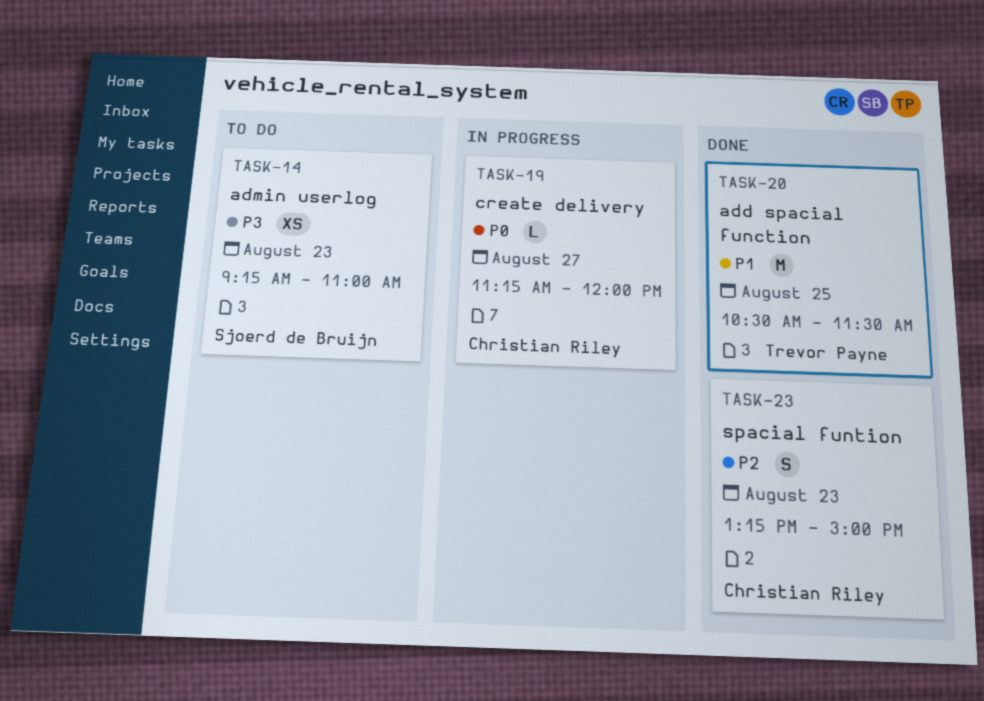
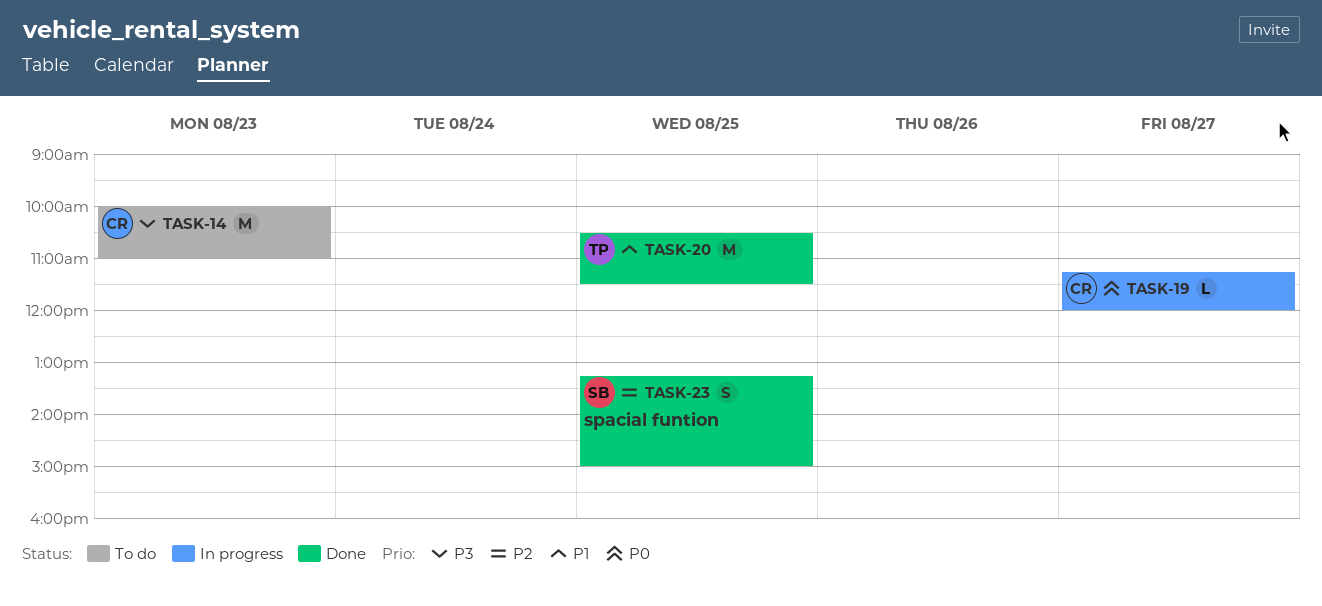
TASK-14, owner: Sjoerd de Bruijn -> Christian Riley
TASK-14, estimate: XS -> M
TASK-14, begins: 09:15 -> 10:00
TASK-23, owner: Christian Riley -> Sjoerd de Bruijn
TASK-23, day: Aug 23 -> Aug 25

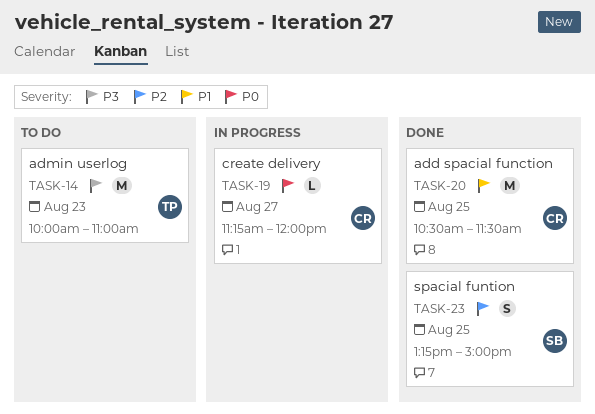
TASK-14, owner: CR -> TP
TASK-20, owner: TP -> CR

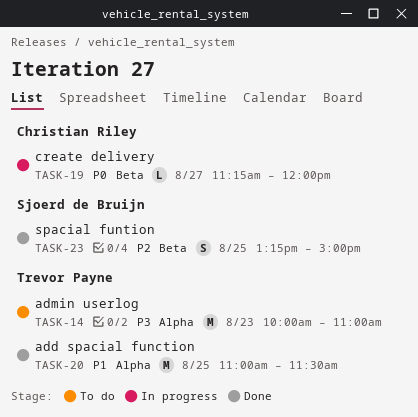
TASK-20, owner: Christian Riley -> Trevor Payne
TASK-20, begins: 10:30 -> 11:00

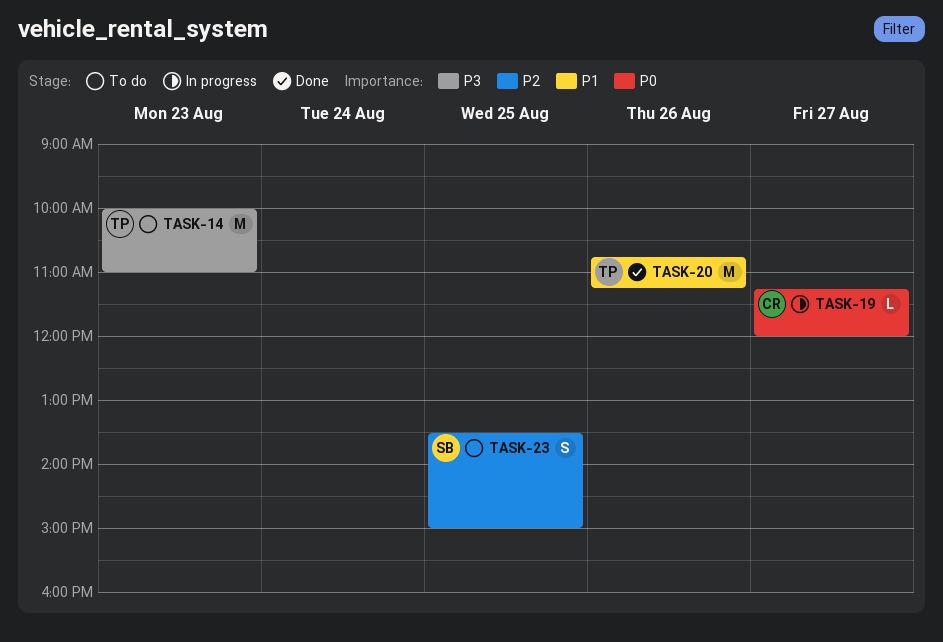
TASK-20, day: Aug 25 -> Aug 26
TASK-20, begins: 11:00 -> 10:45
TASK-20, ends: 11:30 -> 11:15
TASK-23, status: Done -> To do
TASK-23, begins: 13:15 -> 13:30

